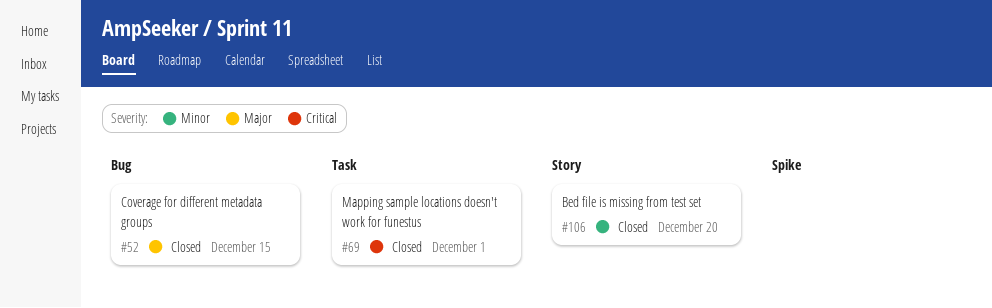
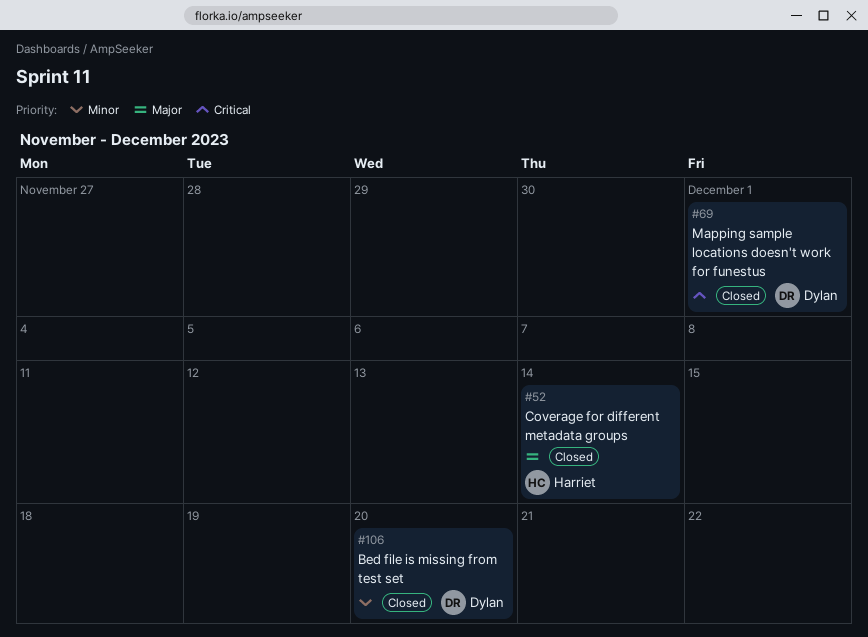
#52, due: Dec 15 -> Dec 14

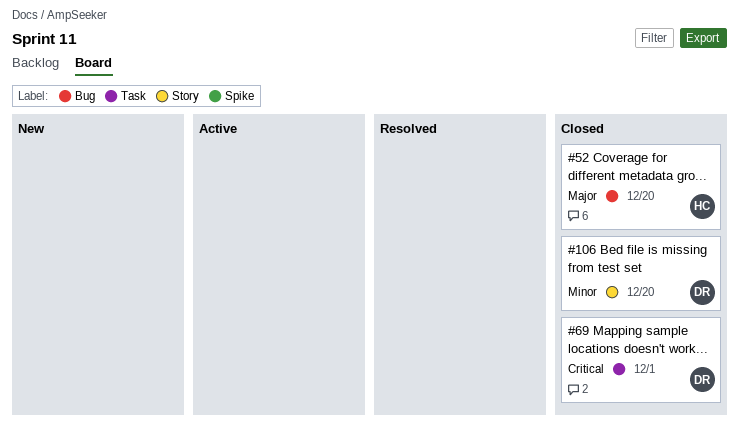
#52, due: Dec 14 -> Dec 20

